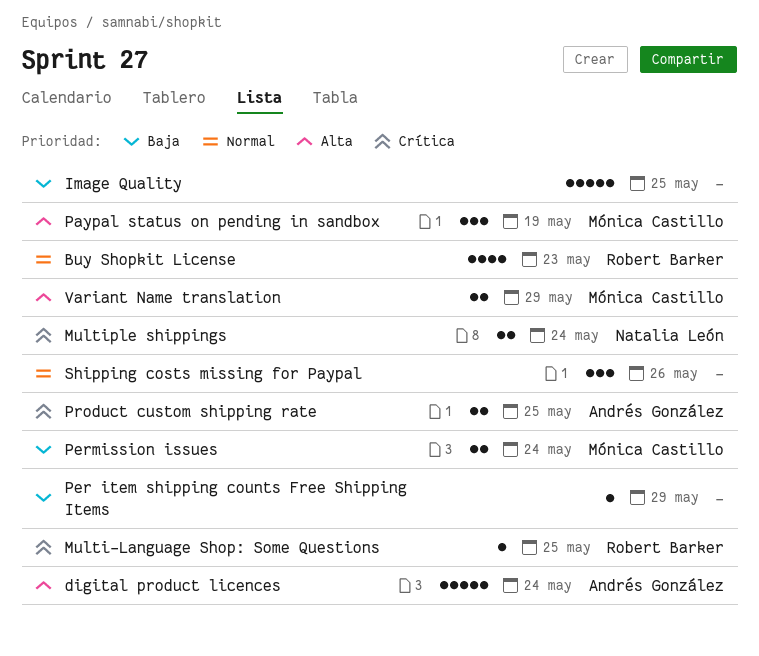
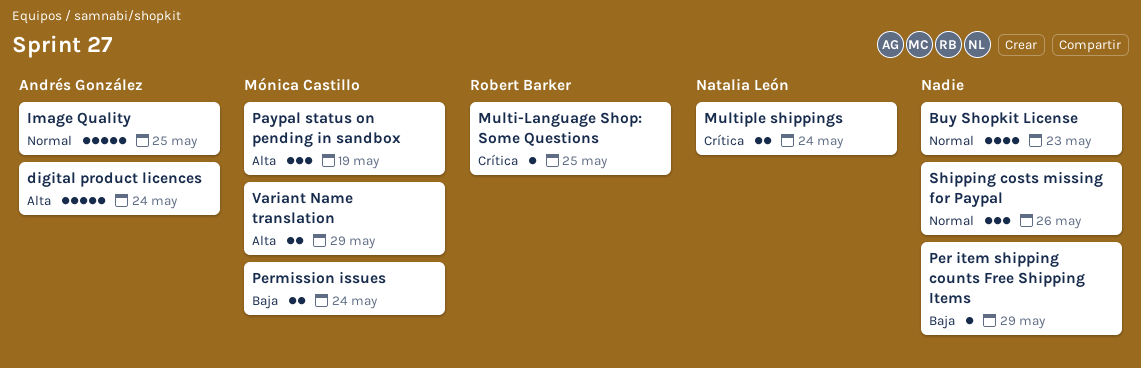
Buy Shopkit License, owner: Robert Barker -> none
Image Quality, owner: none -> Andrés González
Image Quality, priority: Baja -> Normal
Product custom shipping rate: present -> none

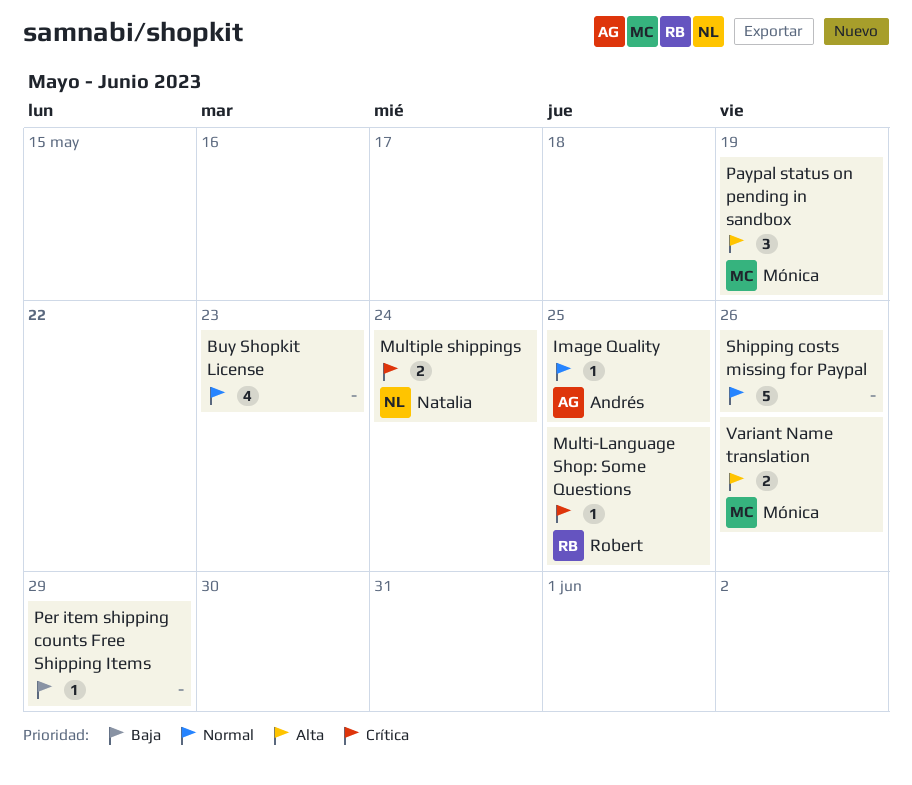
digital product licences: present -> none
Image Quality, estimate: 5 -> 1
Permission issues: present -> none
Shipping costs missing for Paypal, estimate: 3 -> 5
Variant Name translation, due: May 29 -> May 26

